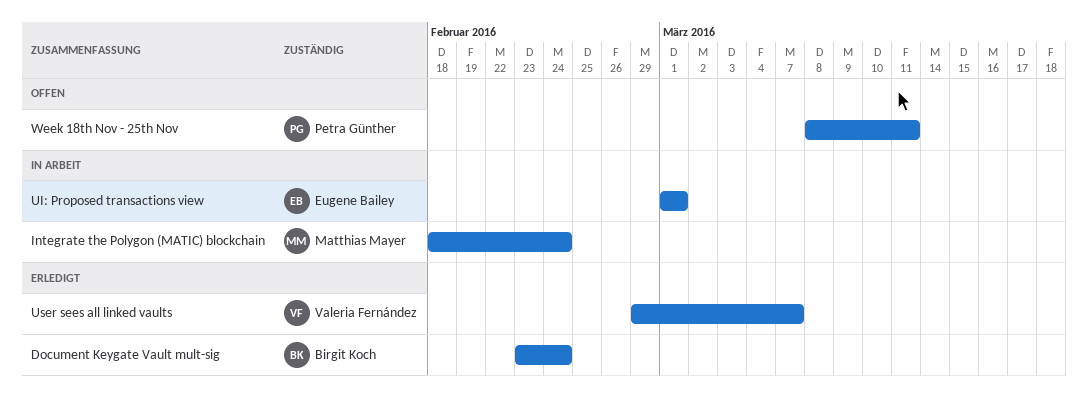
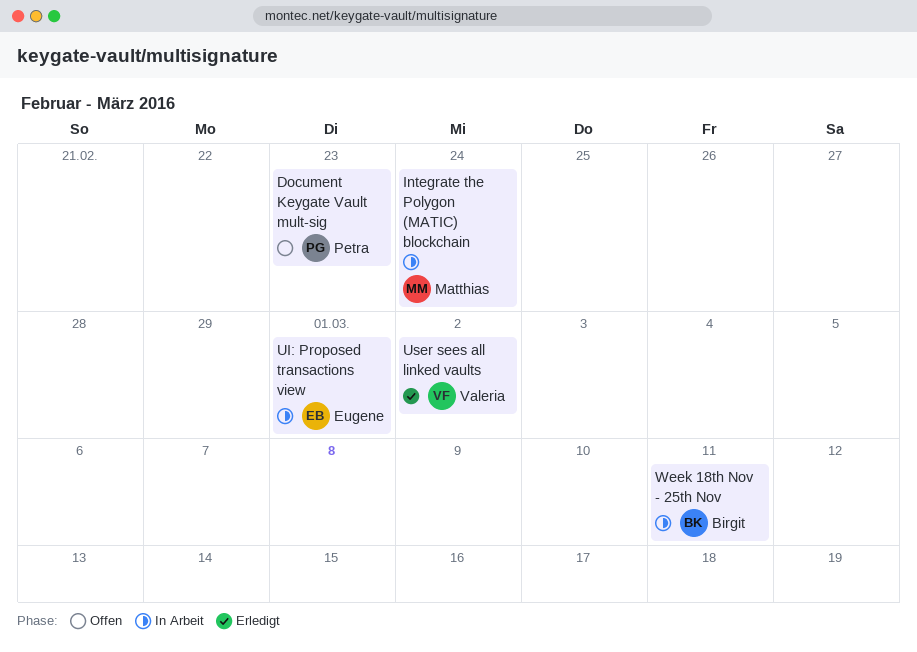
Document Keygate Vault mult-sig, status: Erledigt -> Offen
Document Keygate Vault mult-sig, owner: Birgit Koch -> Petra Günther
Document Keygate Vault mult-sig, due: Feb 24 -> Feb 23
User sees all linked vaults, due: Mar 7 -> Mar 2
Week 18th Nov - 25th Nov, status: Offen -> In Arbeit
Week 18th Nov - 25th Nov, owner: Petra Günther -> Birgit Koch

